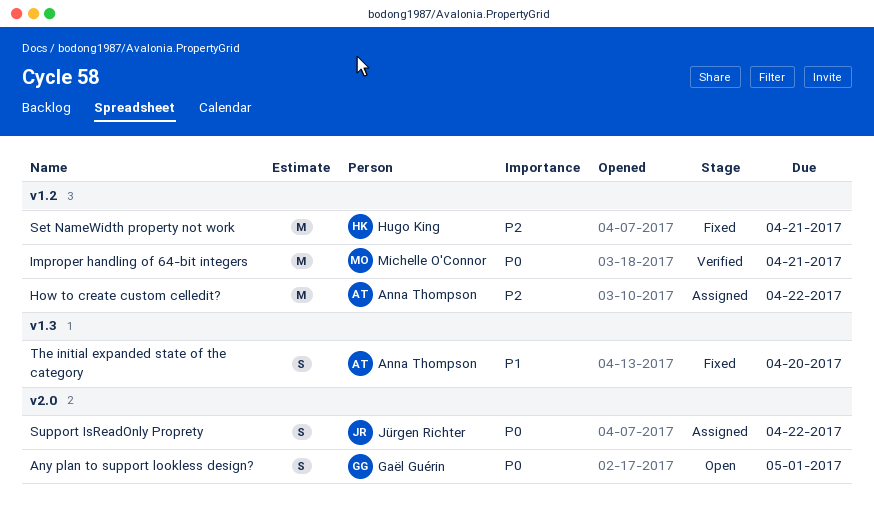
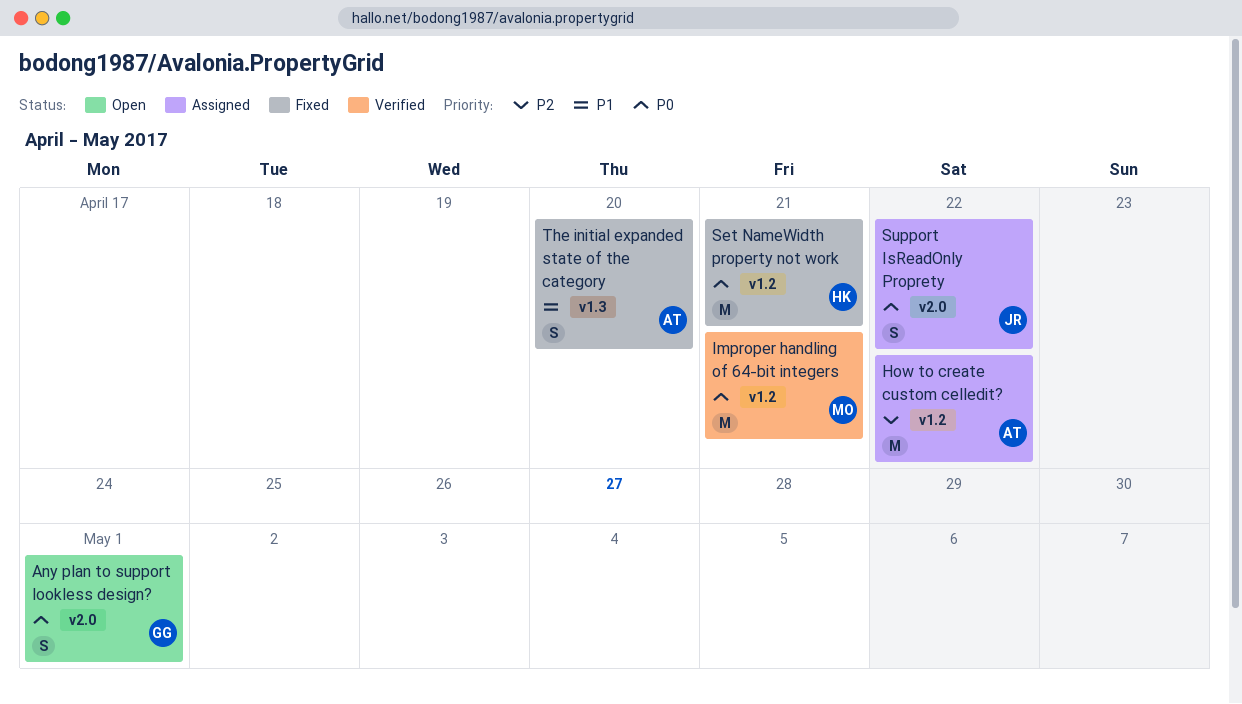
Set NameWidth property not work, priority: P2 -> P0

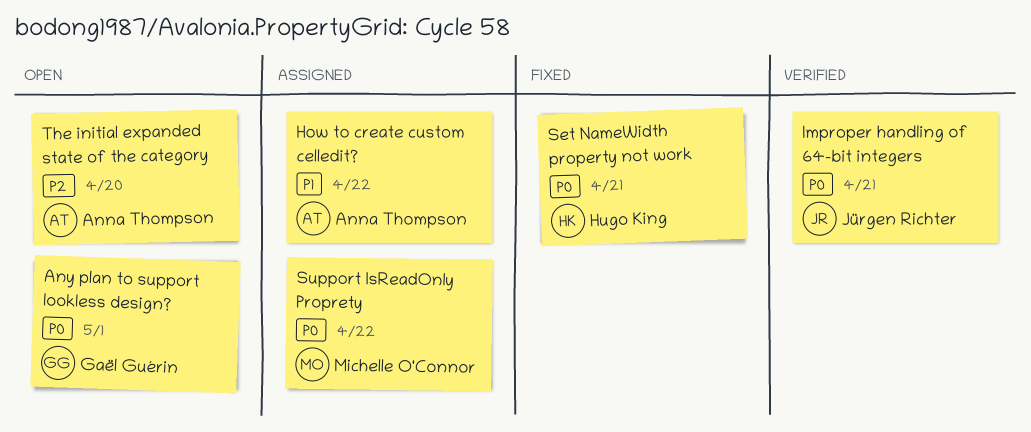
How to create custom celledit?, priority: P2 -> P1
Improper handling of 64-bit integers, owner: Michelle O'Connor -> Jürgen Richter
Support IsReadOnly Proprety, owner: Jürgen Richter -> Michelle O'Connor
The initial expanded state of the category, status: Fixed -> Open
The initial expanded state of the category, priority: P1 -> P2

